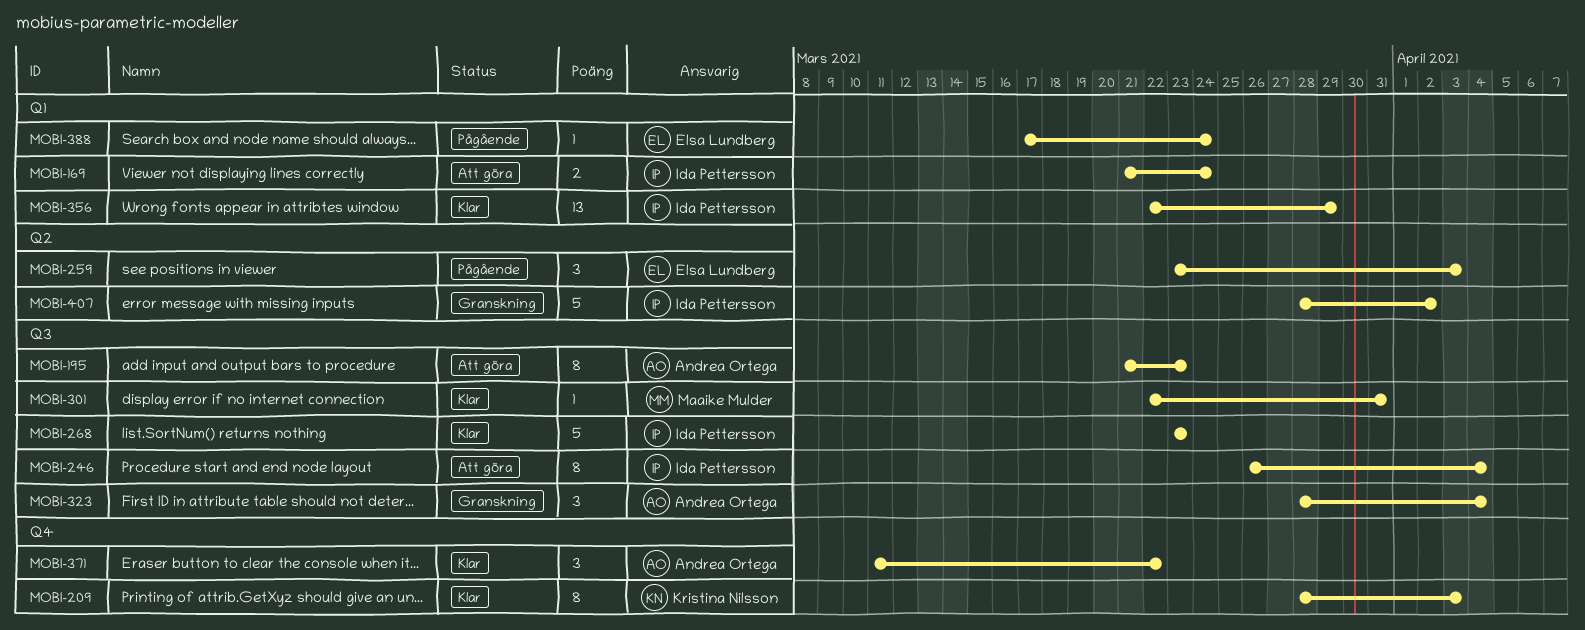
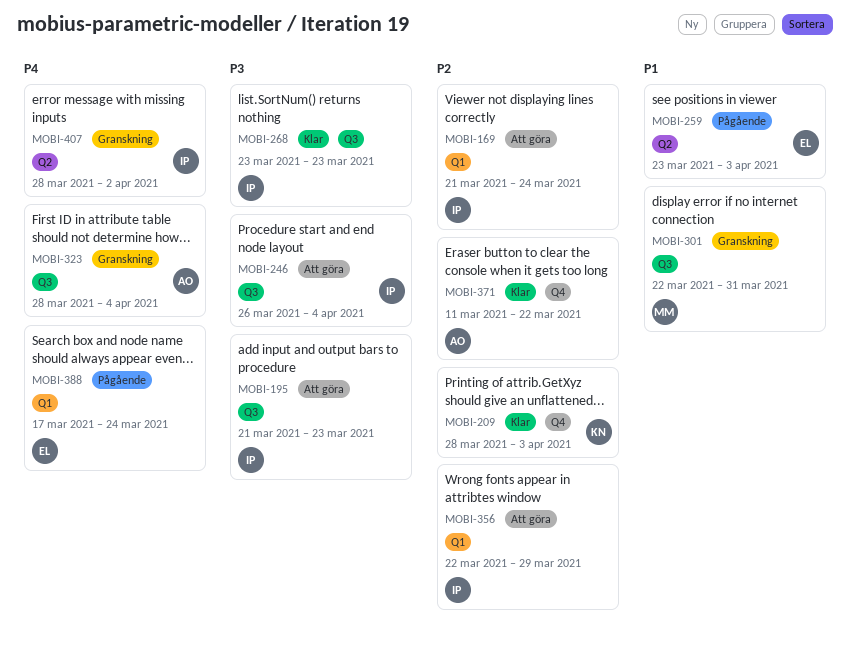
MOBI-195, owner: Andrea Ortega -> Ida Pettersson
MOBI-301, status: Klar -> Granskning
MOBI-356, status: Klar -> Att göra

